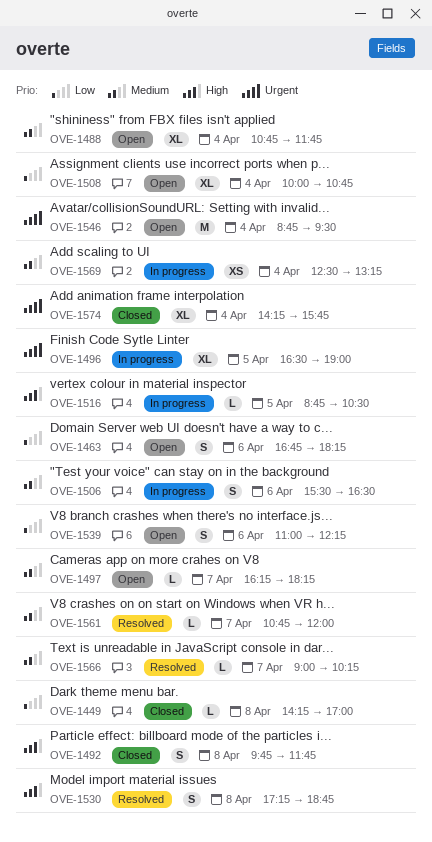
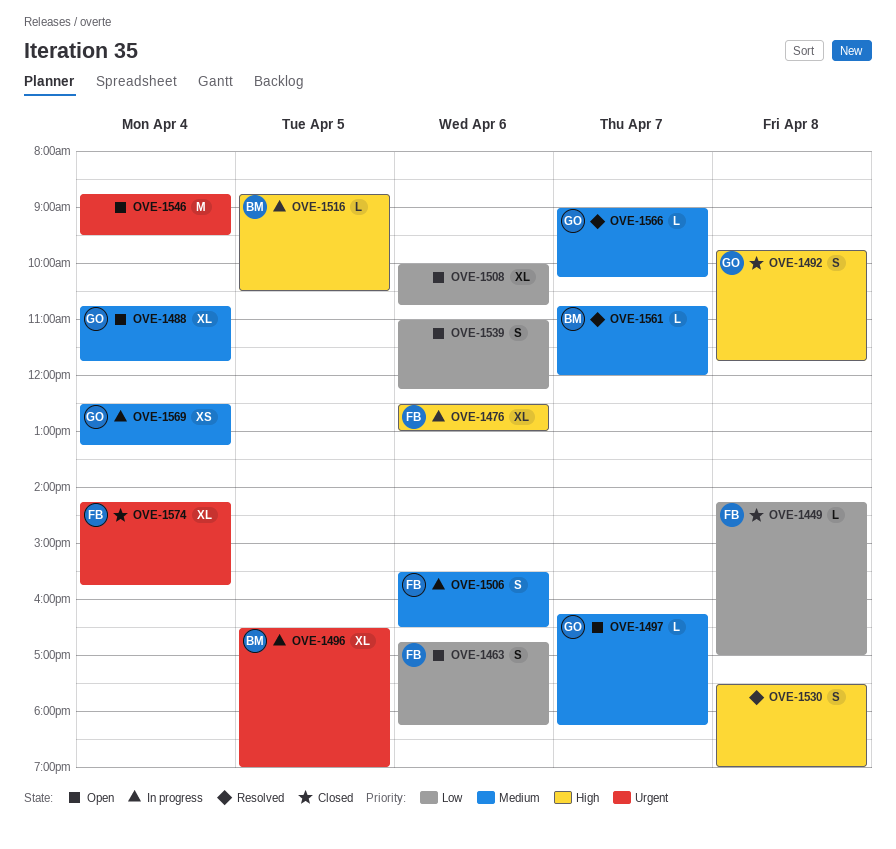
OVE-1476: none -> present
OVE-1508, day: Apr 4 -> Apr 6
OVE-1530, begins: 17:15 -> 17:30
OVE-1530, ends: 18:45 -> 19:00

